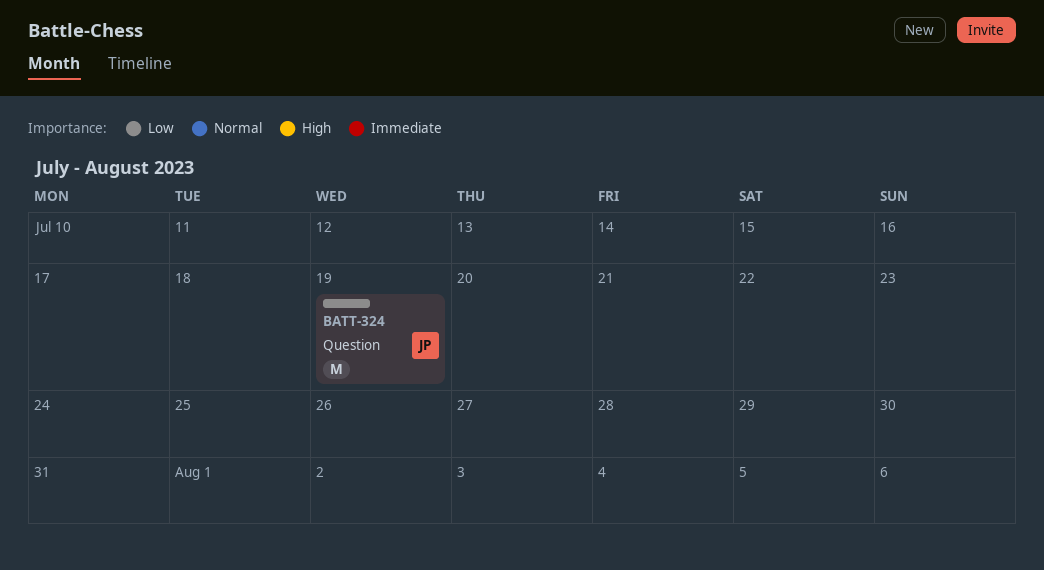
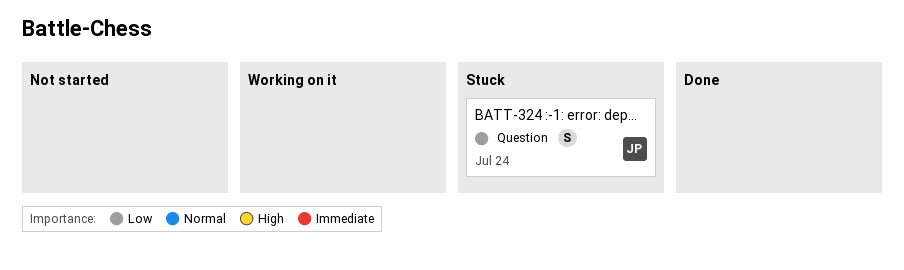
BATT-324, estimate: M -> S
BATT-324, due: Jul 19 -> Jul 24

